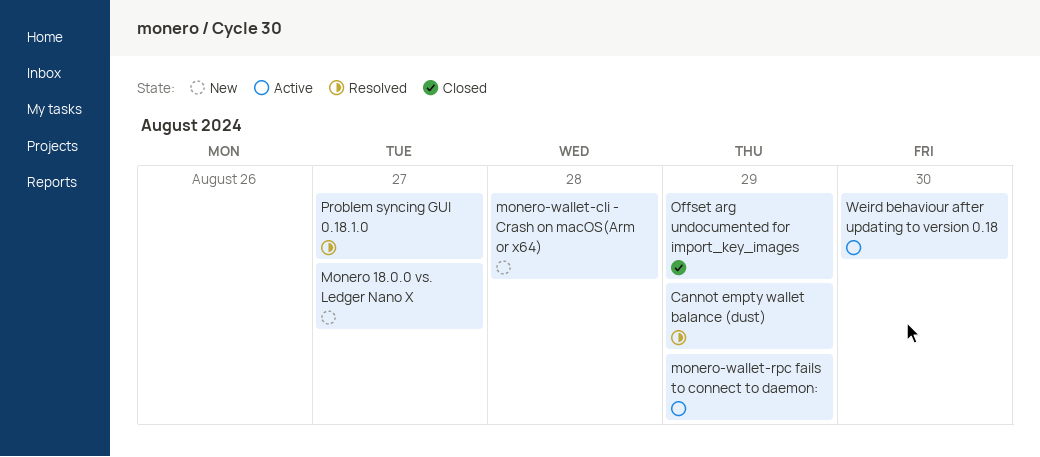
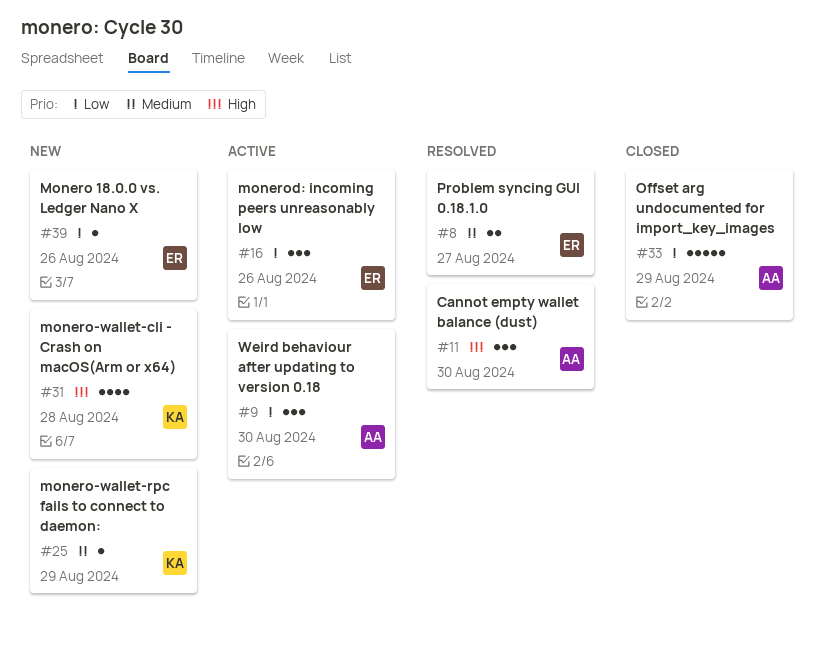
Cannot empty wallet balance (dust), due: Aug 29 -> Aug 30
Monero 18.0.0 vs. Ledger Nano X, due: Aug 27 -> Aug 26
monero-wallet-rpc fails to connect to daemon:, status: Active -> New
monerod: incoming peers unreasonably low: none -> present

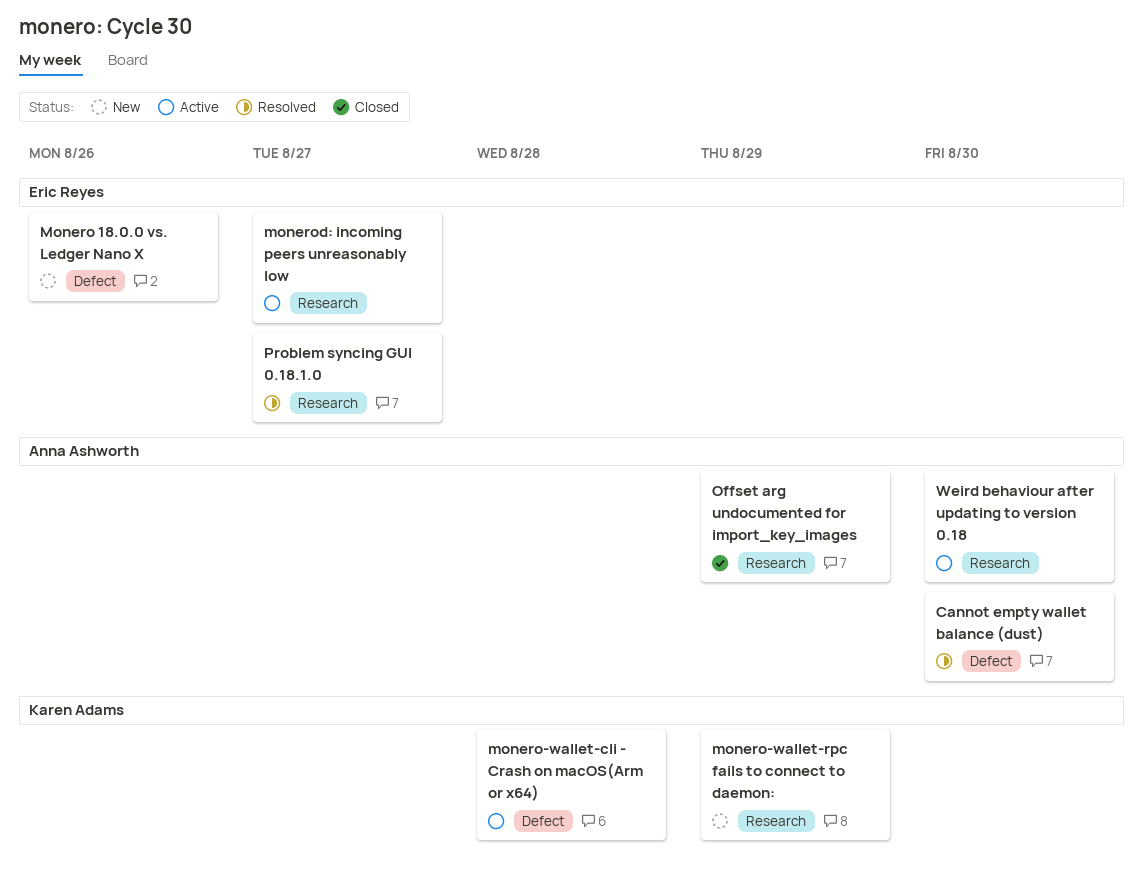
monero-wallet-cli - Crash on macOS(Arm or x64), status: New -> Active
monerod: incoming peers unreasonably low, due: Aug 26 -> Aug 27

